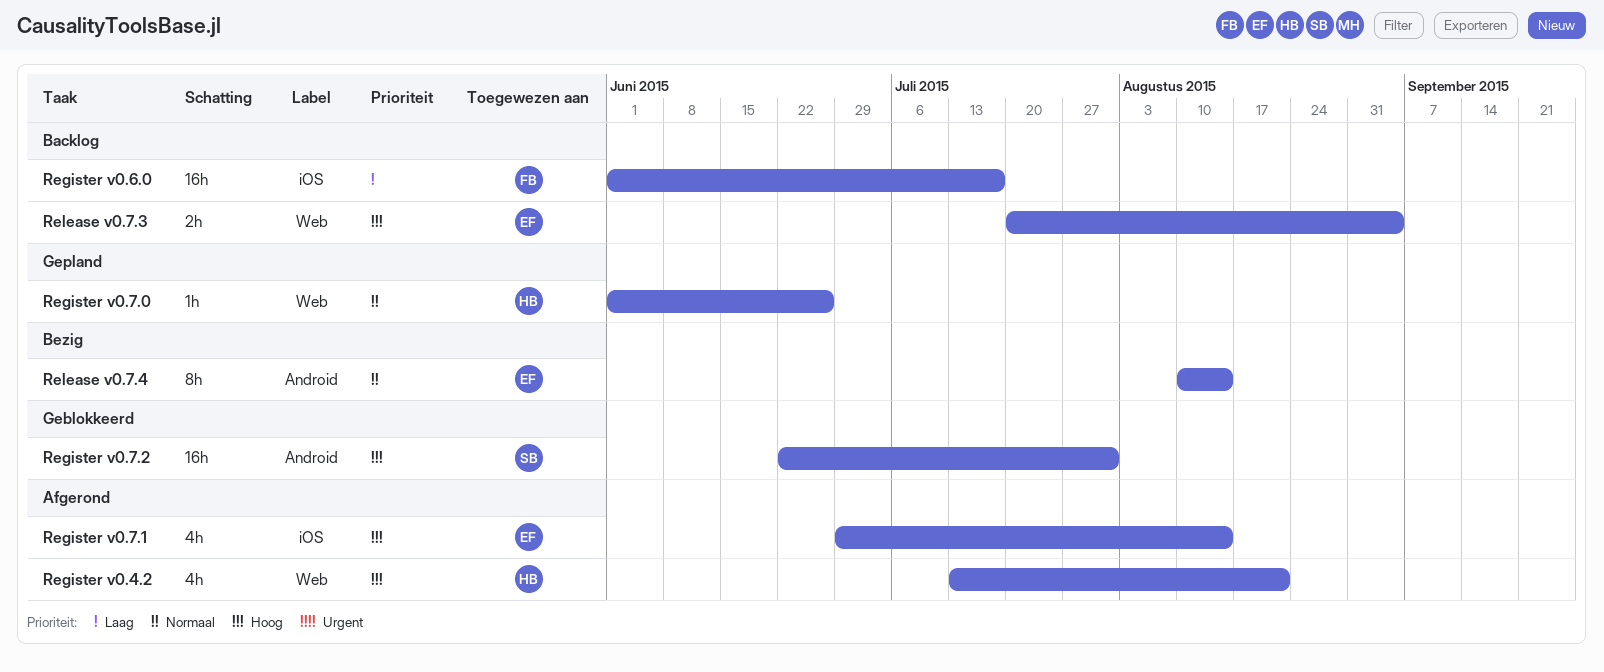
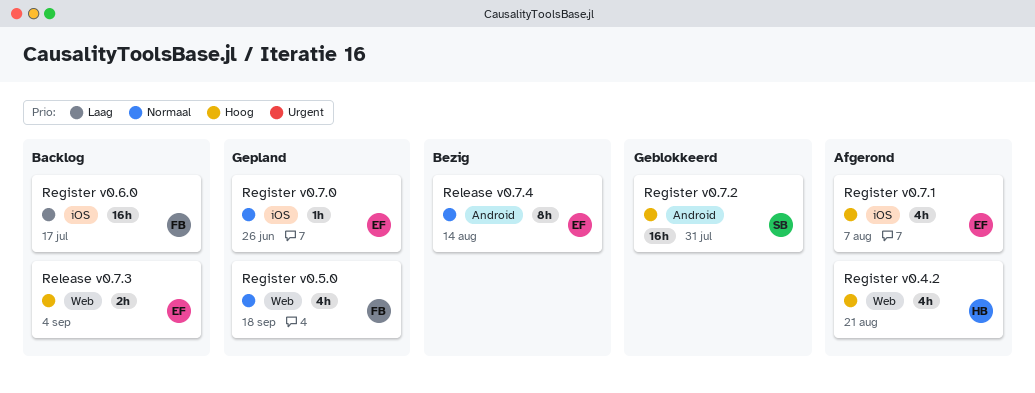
Register v0.5.0: none -> present
Register v0.7.0, owner: HB -> EF
Register v0.7.0, label: Web -> iOS
Register v0.7.1, due: Aug 14 -> Aug 7

